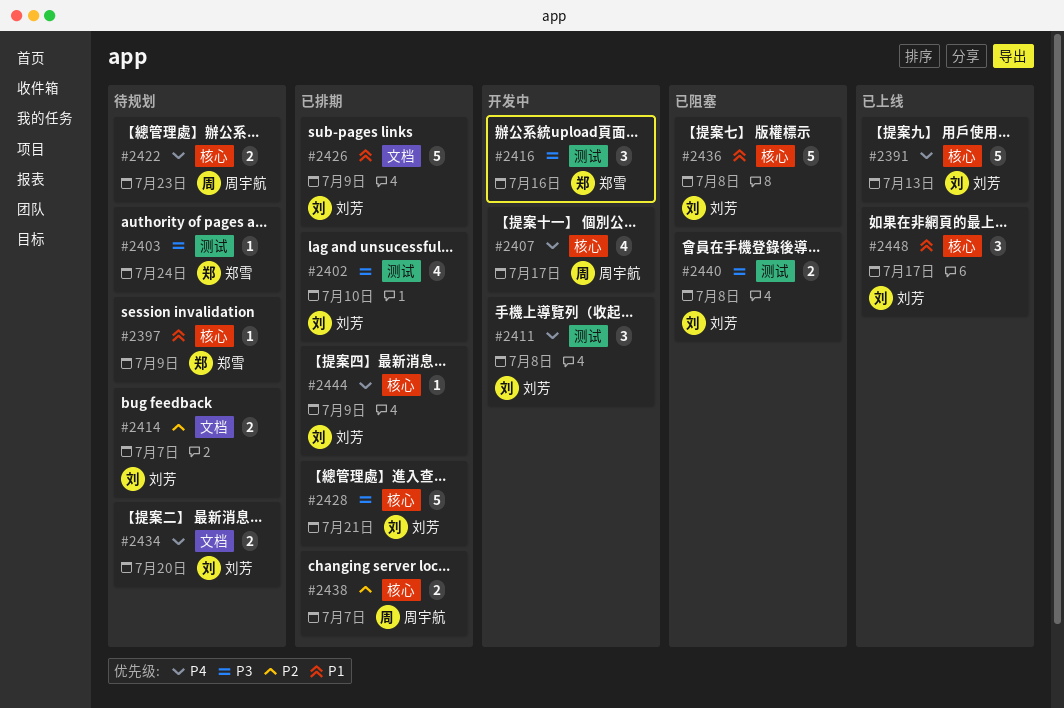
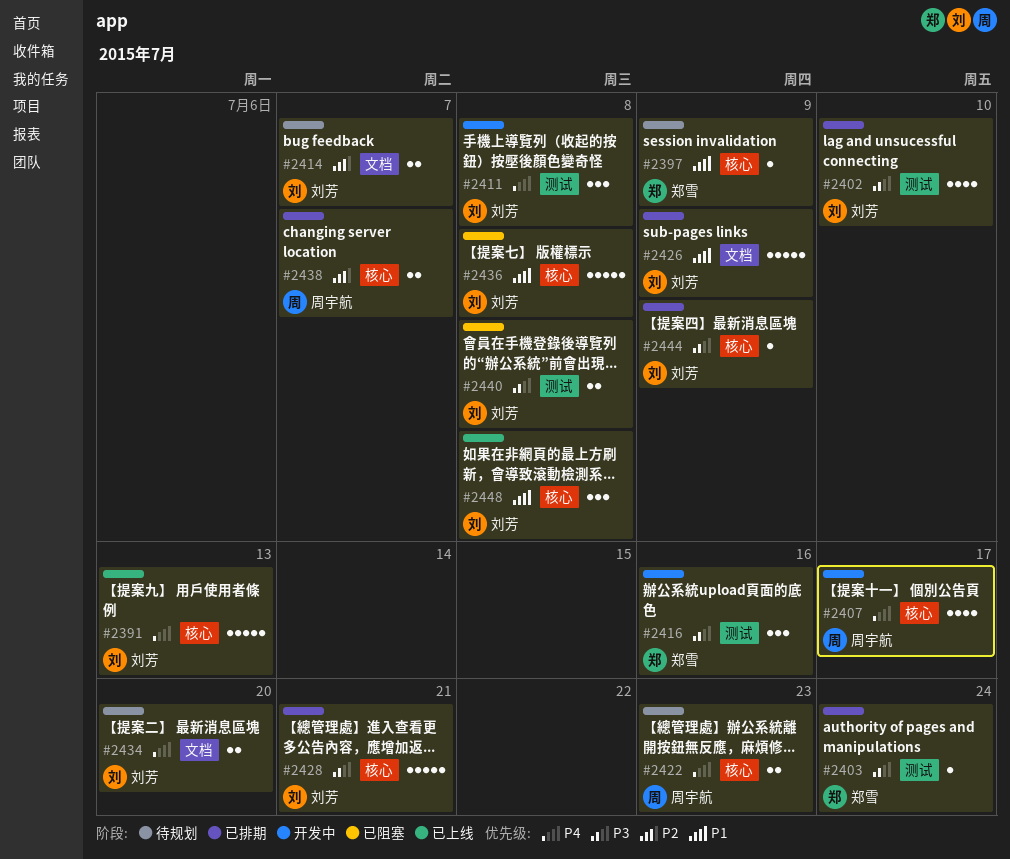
#2403, status: 待规划 -> 已排期
#2444, priority: P4 -> P3
#2448, due: Jul 17 -> Jul 8

